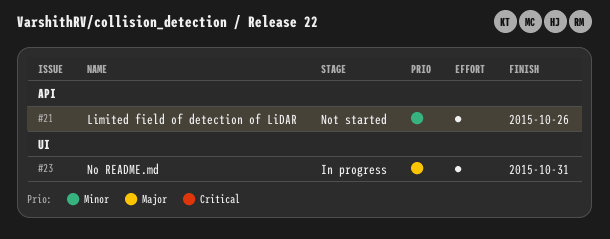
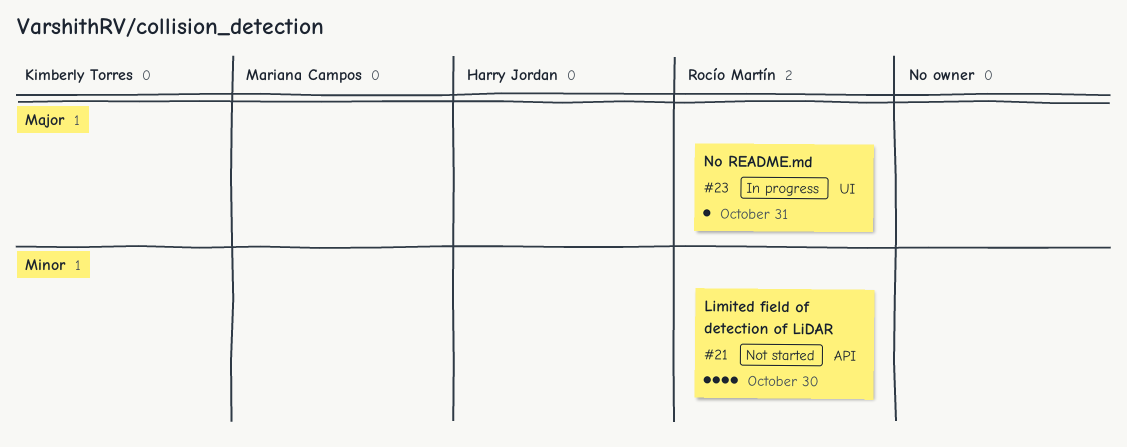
#21, estimate: 1 -> 4
#21, due: Oct 26 -> Oct 30

